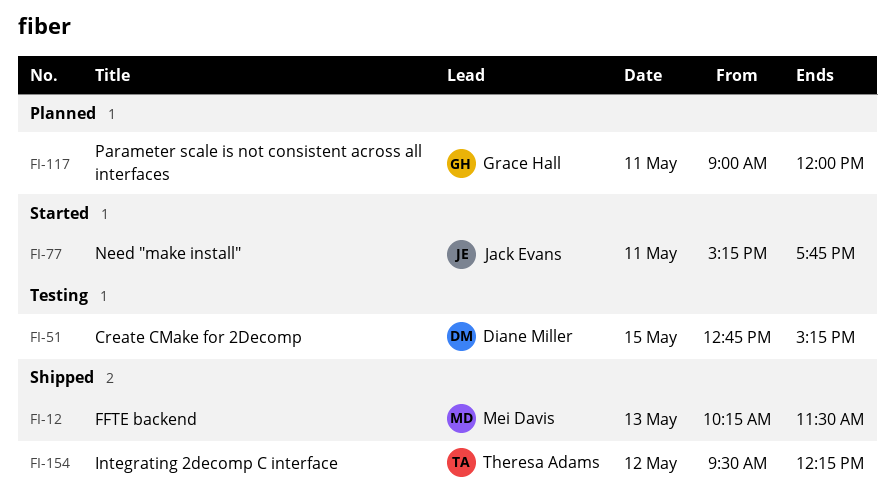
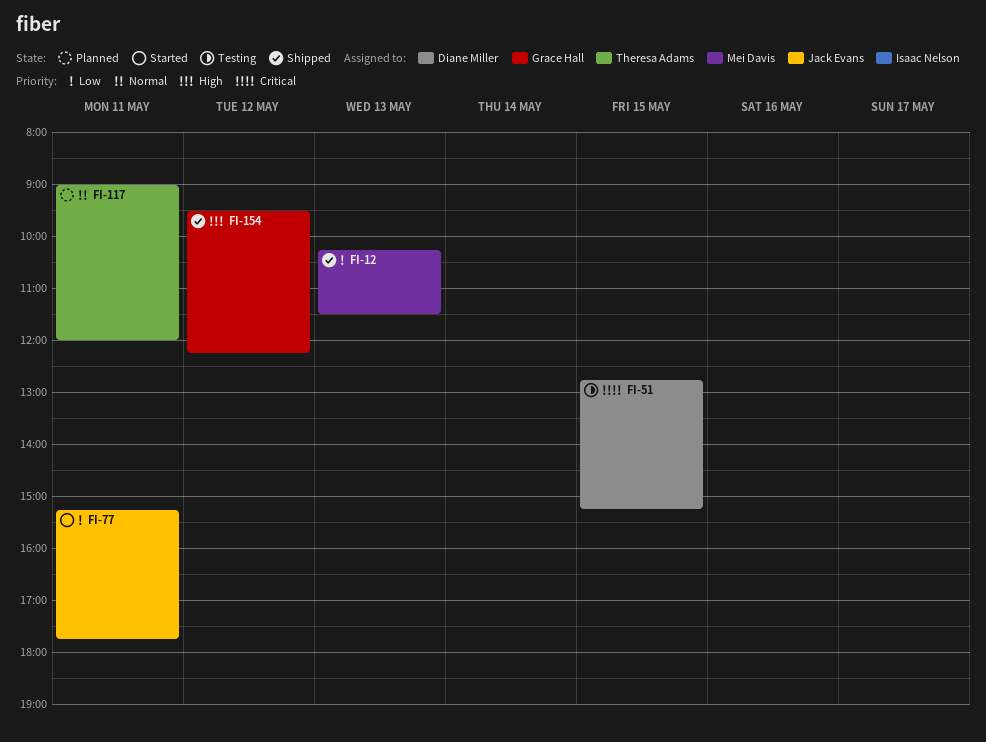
FI-117, owner: Grace Hall -> Theresa Adams
FI-154, owner: Theresa Adams -> Grace Hall

